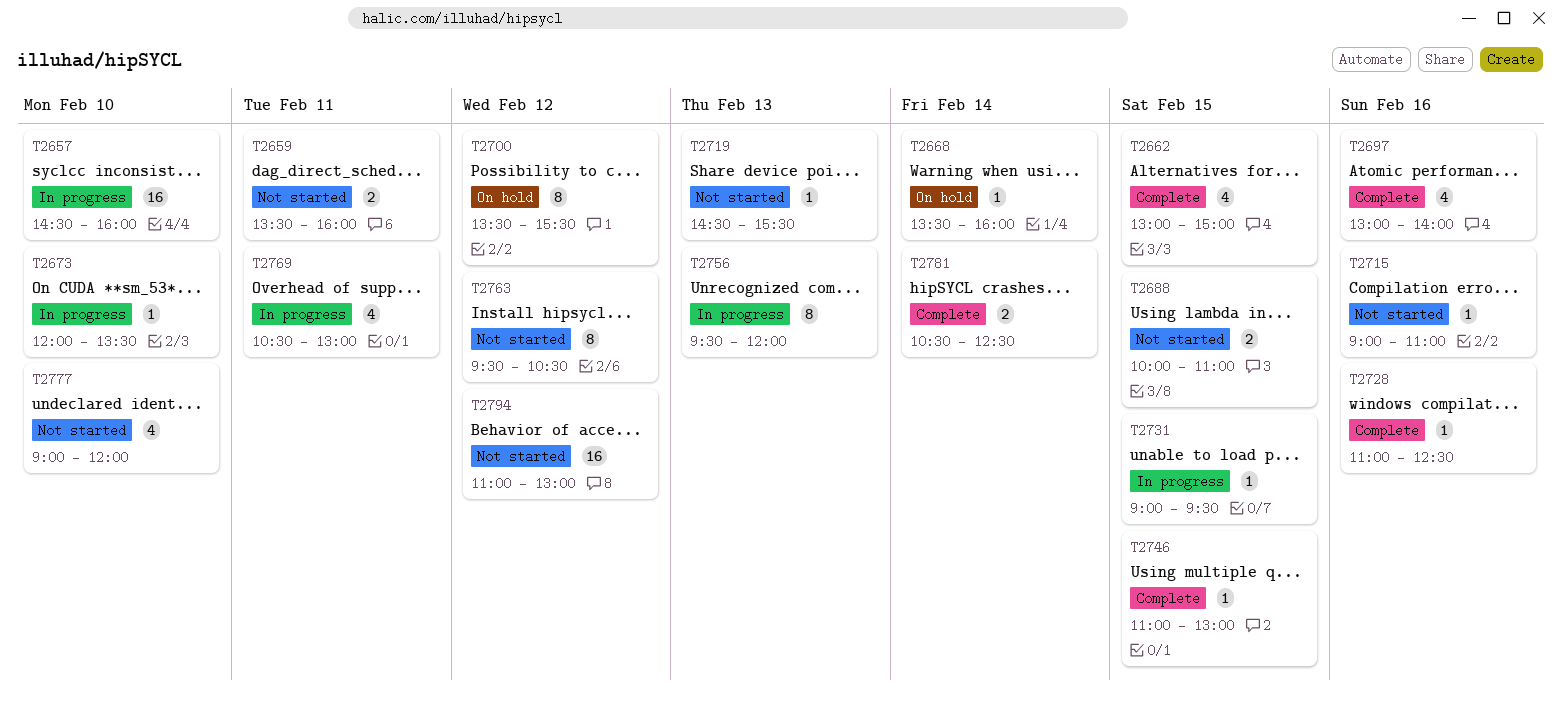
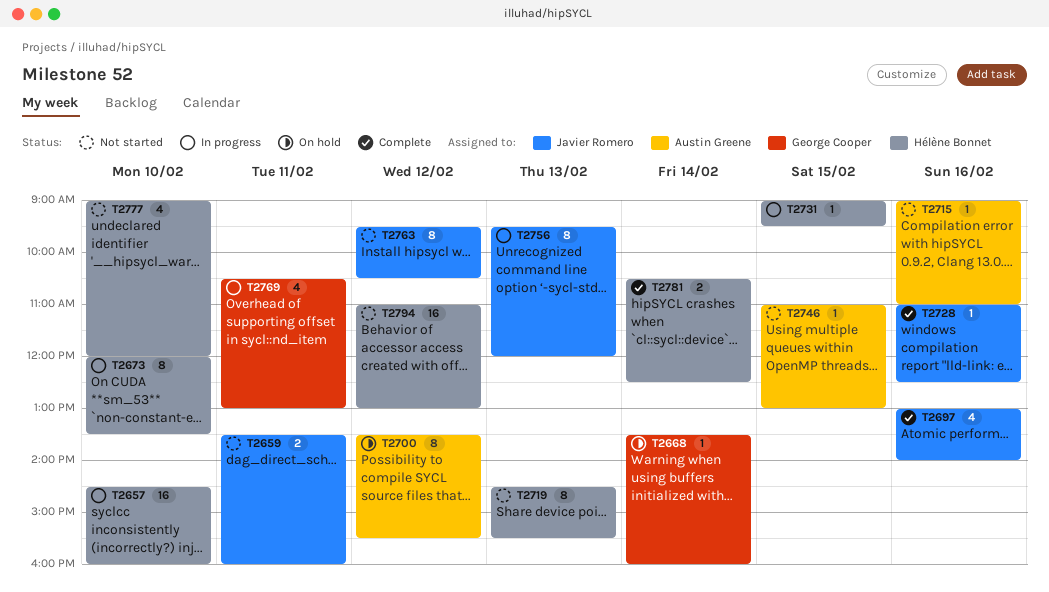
T2662: present -> none
T2673, estimate: 1 -> 8
T2688: present -> none
T2719, estimate: 1 -> 8
T2746, status: Complete -> Not started

